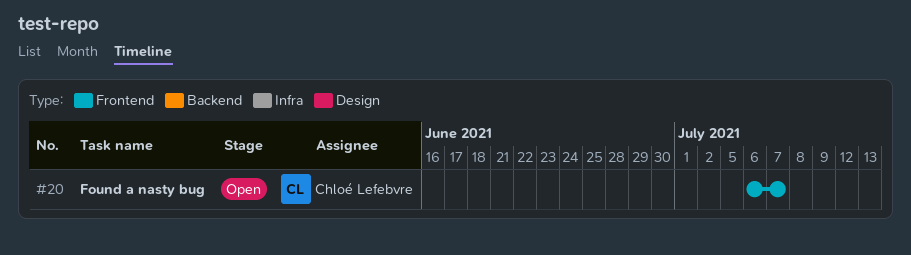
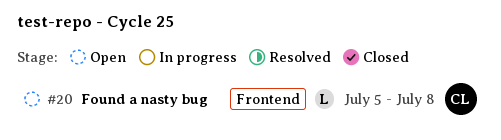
#20, start: Jul 6 -> Jul 5
#20, due: Jul 7 -> Jul 8

